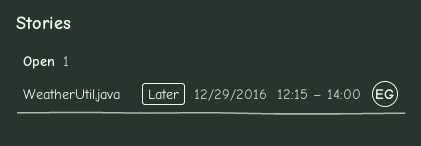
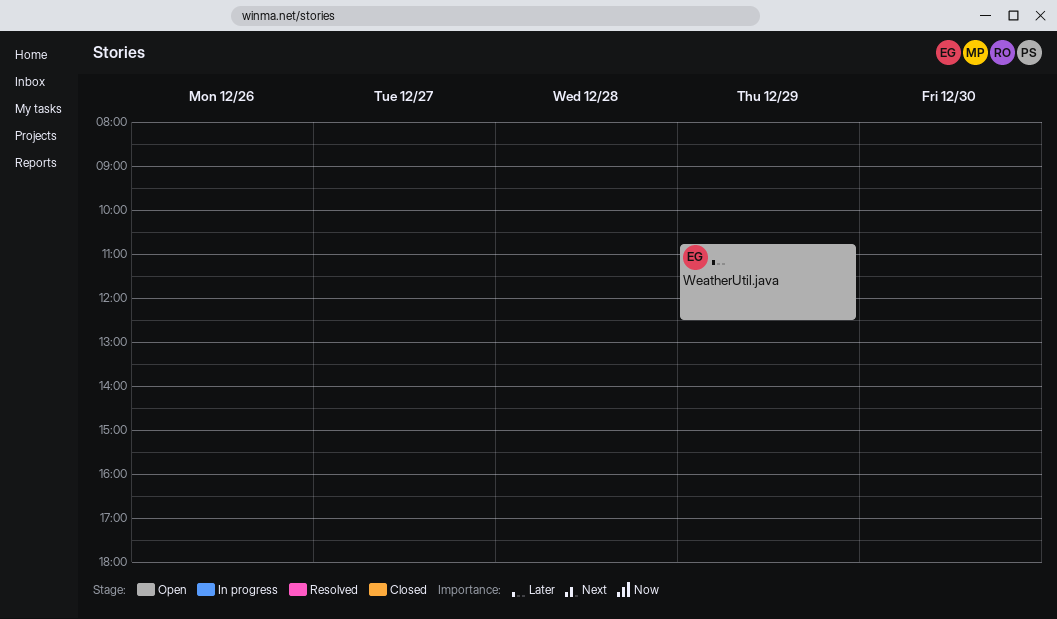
WeatherUtil.java, begins: 12:15 -> 10:45
WeatherUtil.java, ends: 14:00 -> 12:30

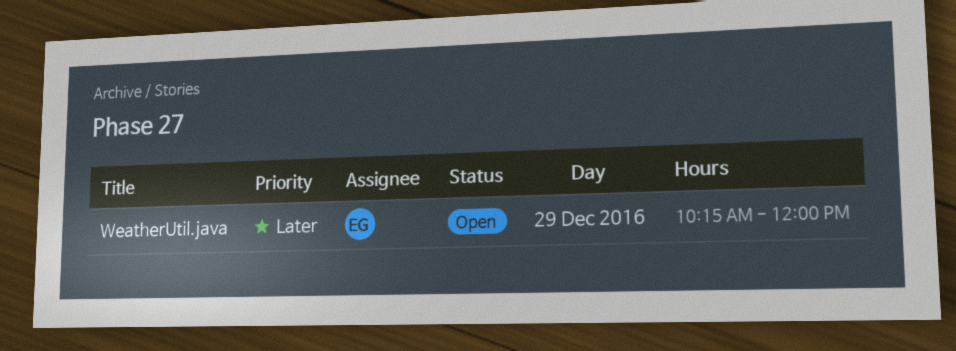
WeatherUtil.java, begins: 10:45 -> 10:15
WeatherUtil.java, ends: 12:30 -> 12:00

